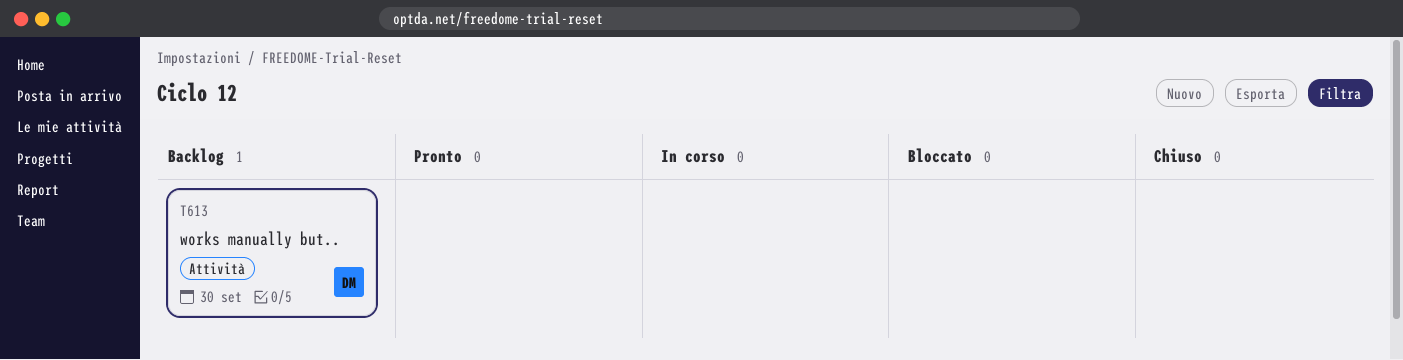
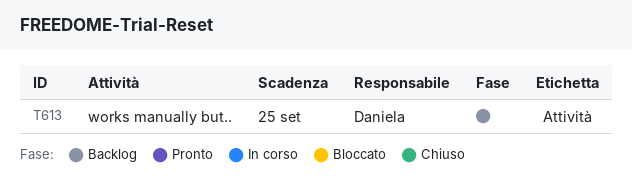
T613, due: Sep 30 -> Sep 25

